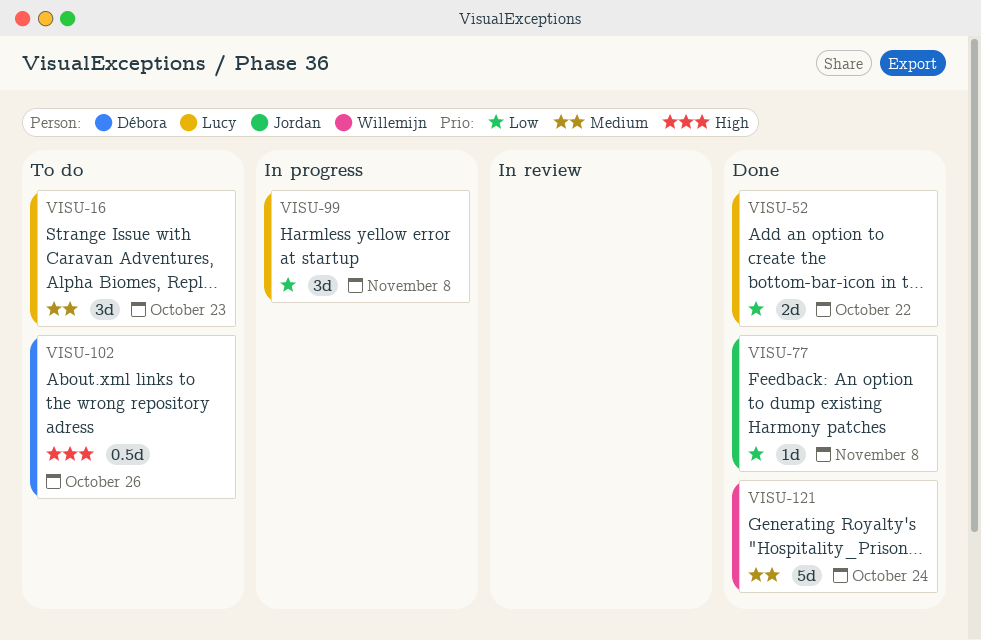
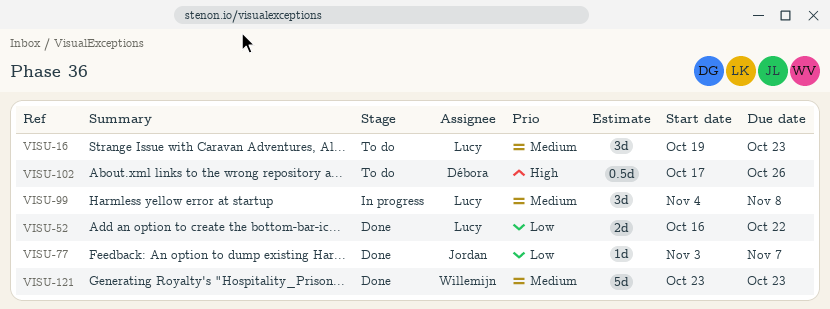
VISU-77, due: Nov 8 -> Nov 7
VISU-99, priority: Low -> Medium
VISU-121, due: Oct 24 -> Oct 23

